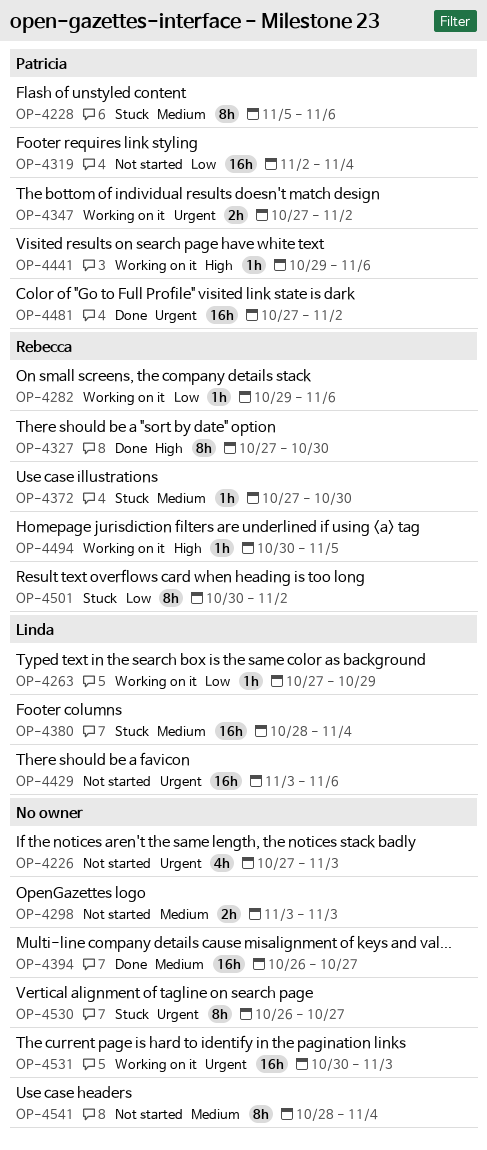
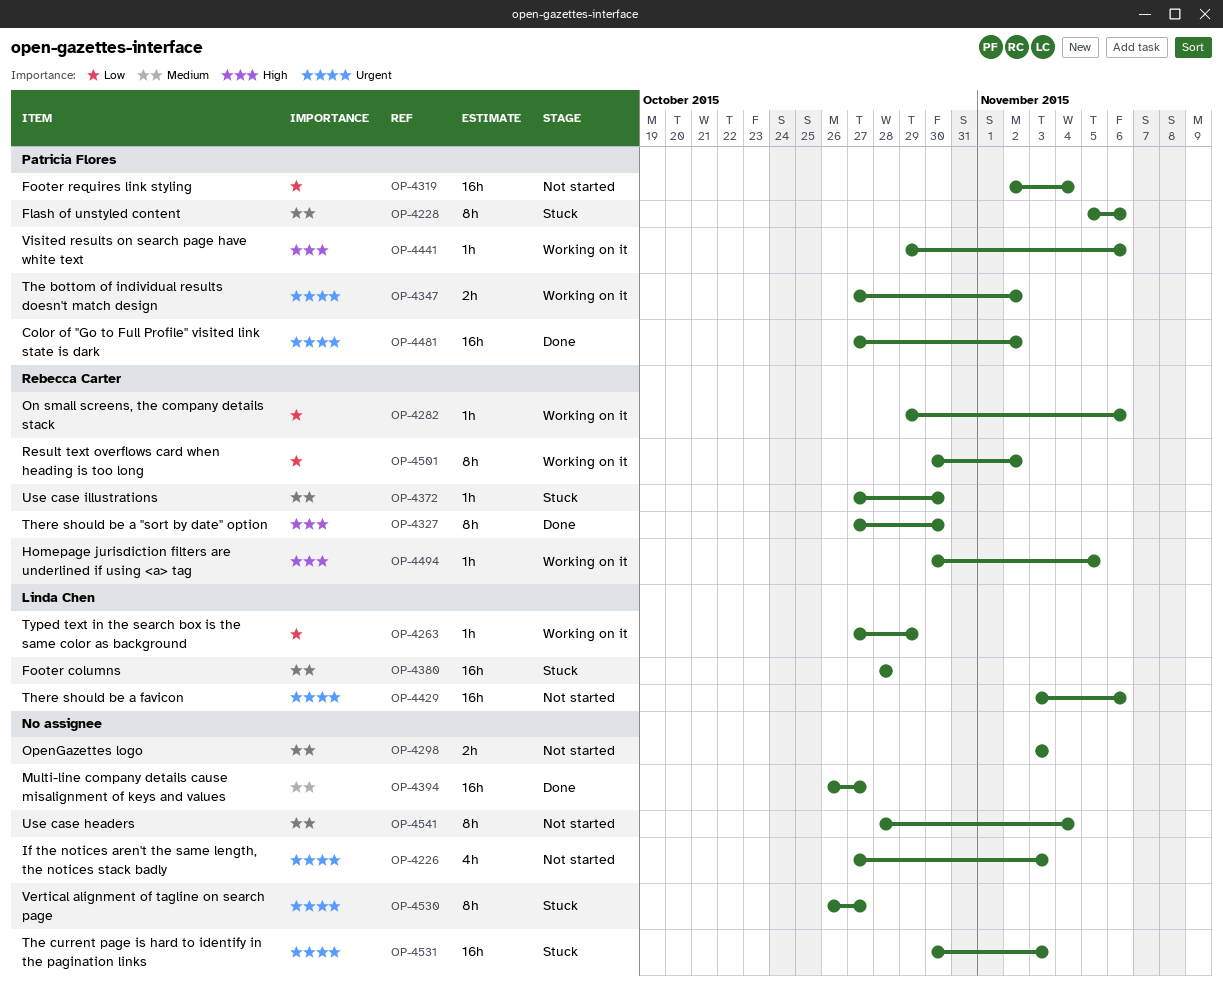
OP-4380, due: Nov 4 -> Oct 28
OP-4501, status: Stuck -> Working on it
OP-4531, status: Working on it -> Stuck

